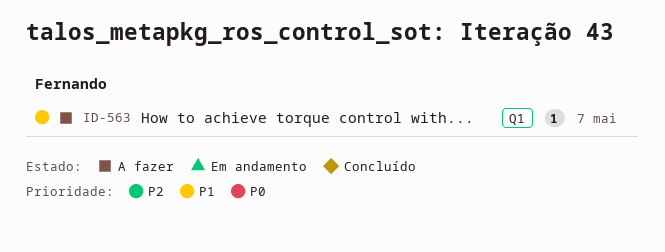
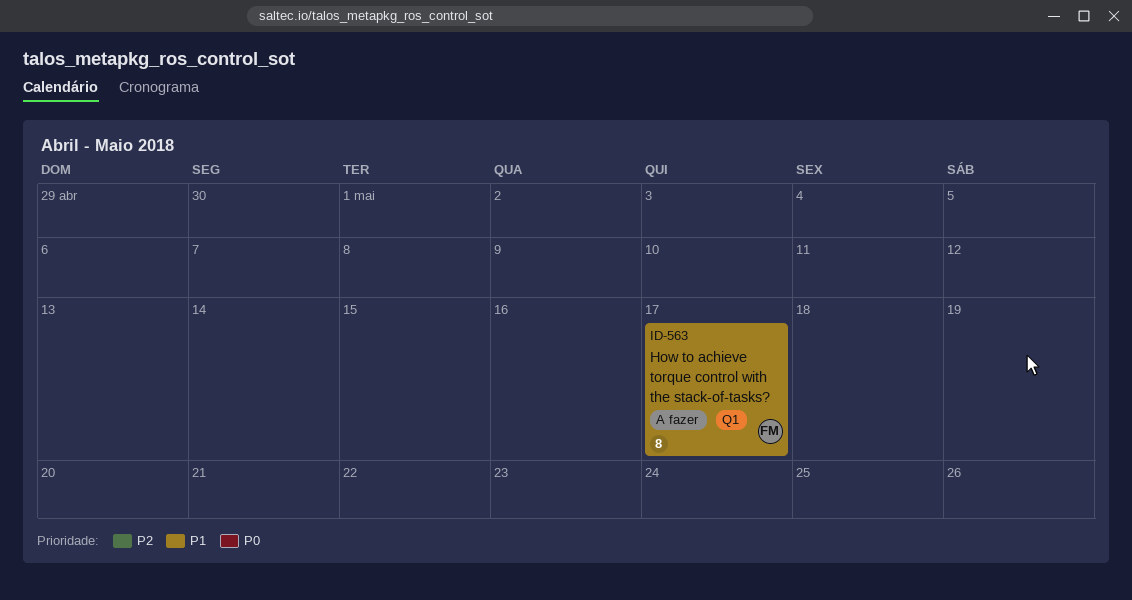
ID-563, estimate: 1 -> 8
ID-563, due: May 7 -> May 17

